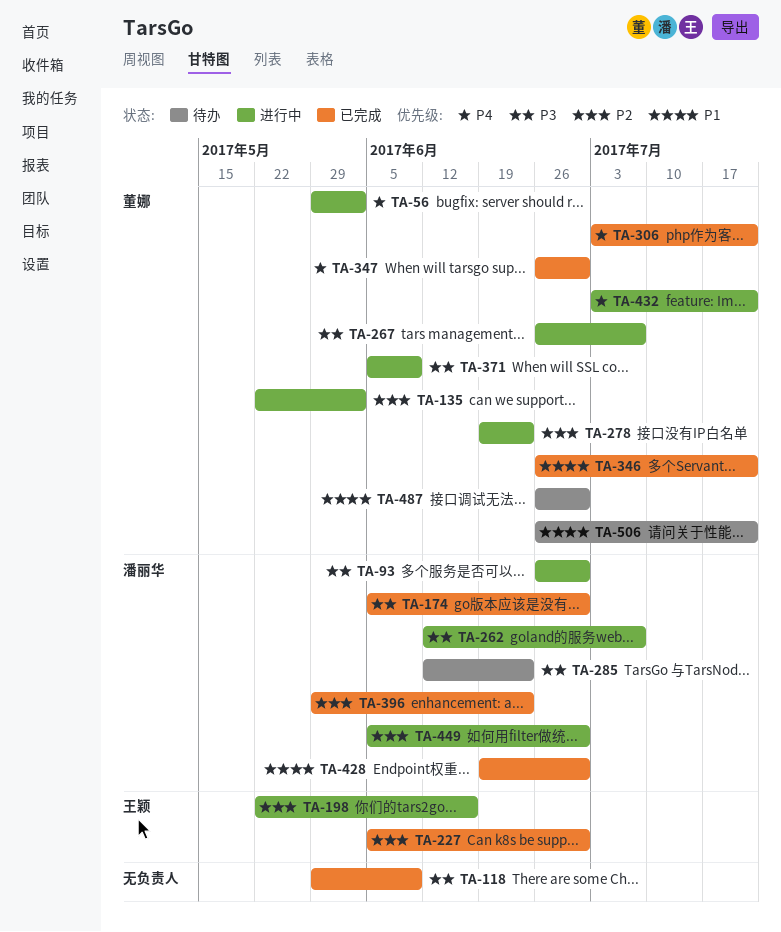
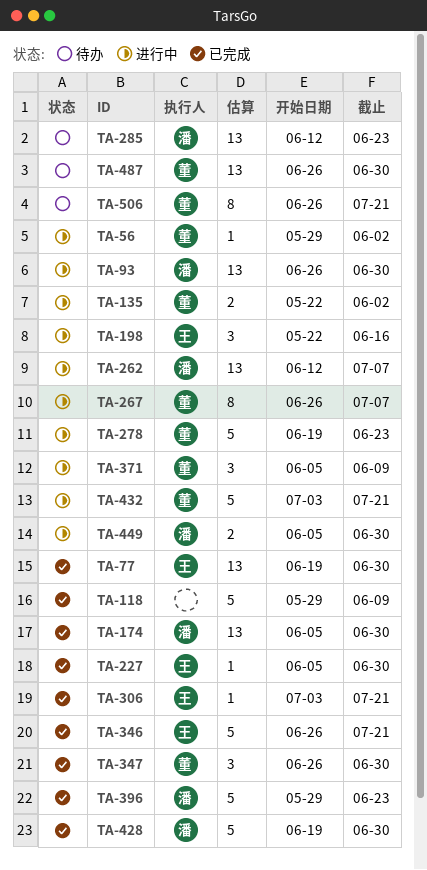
TA-77: none -> present
TA-306, owner: 董娜 -> 王颖
TA-346, owner: 董娜 -> 王颖

